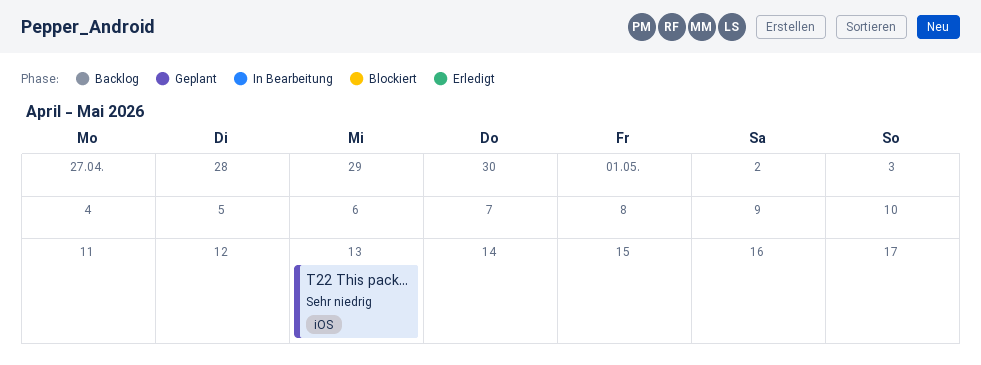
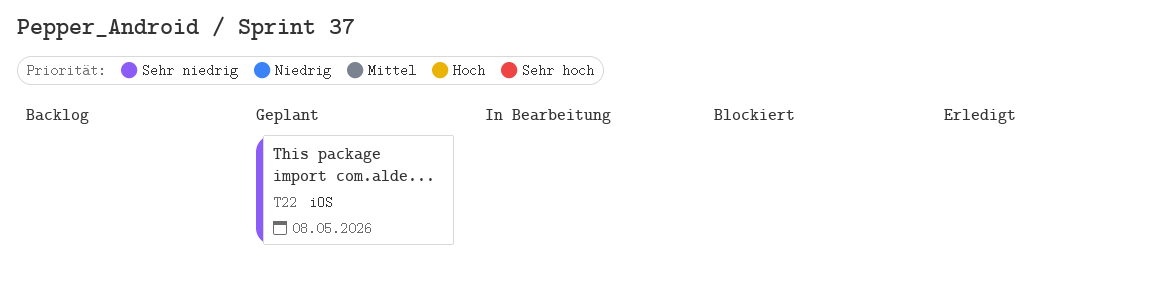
T22, due: May 13 -> May 8

